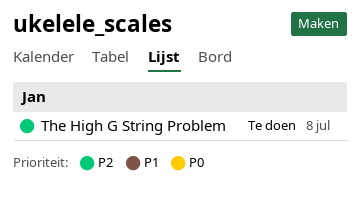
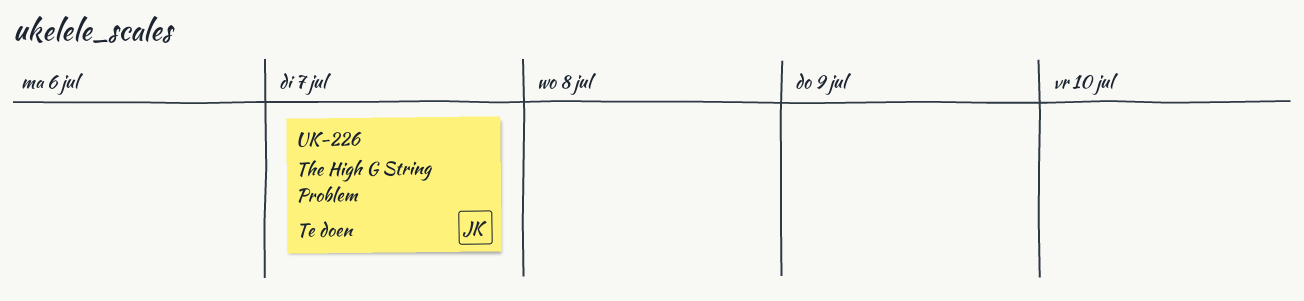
The High G String Problem, due: Jul 8 -> Jul 7

